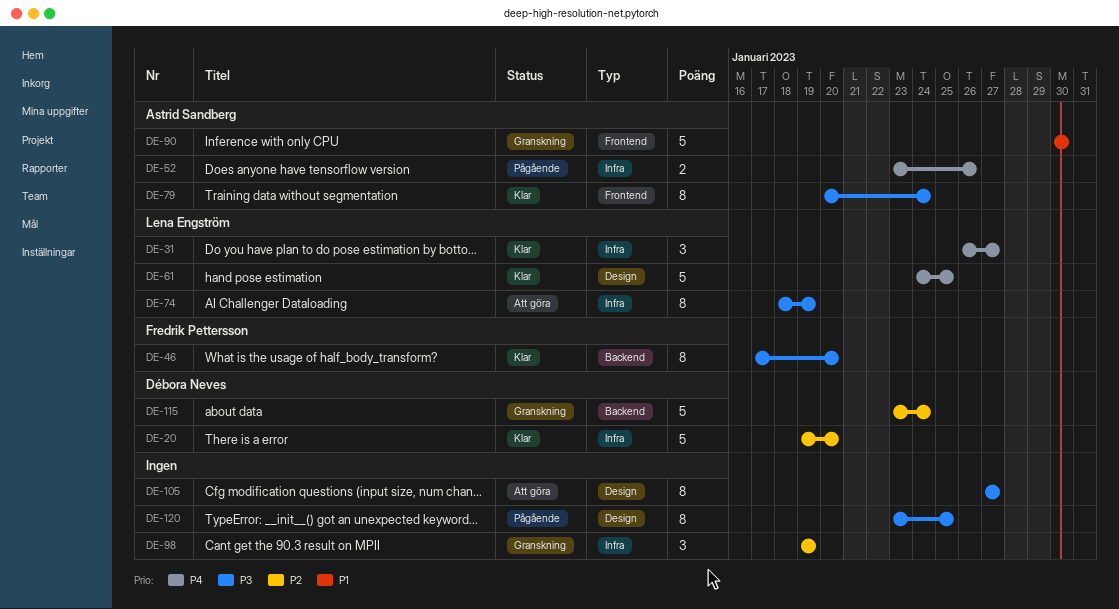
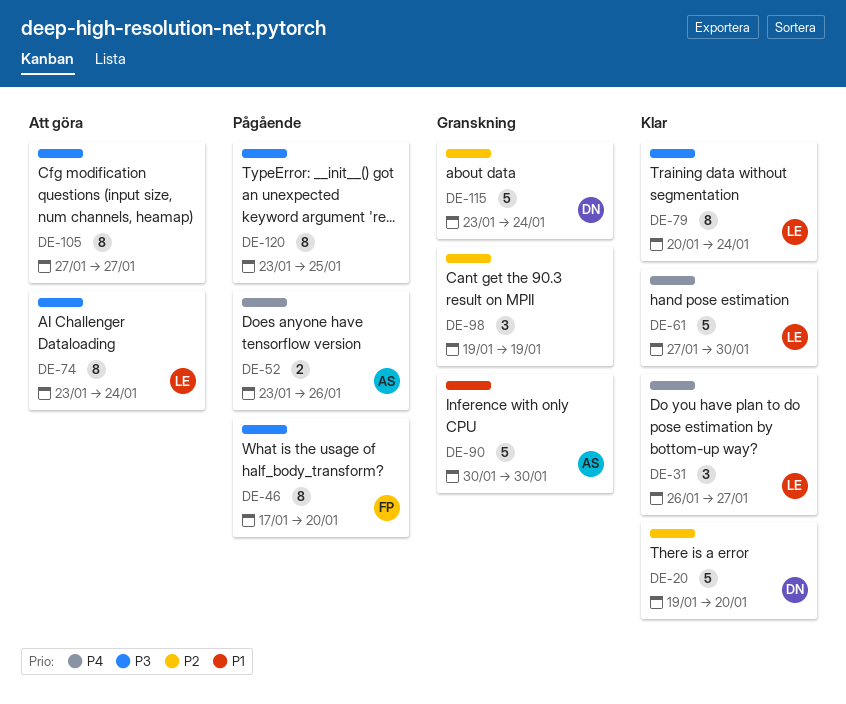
DE-46, status: Klar -> Pågående
DE-61, start: Jan 24 -> Jan 27
DE-61, due: Jan 25 -> Jan 30
DE-74, start: Jan 18 -> Jan 23
DE-74, due: Jan 19 -> Jan 24
DE-79, owner: Astrid Sandberg -> Lena Engström

